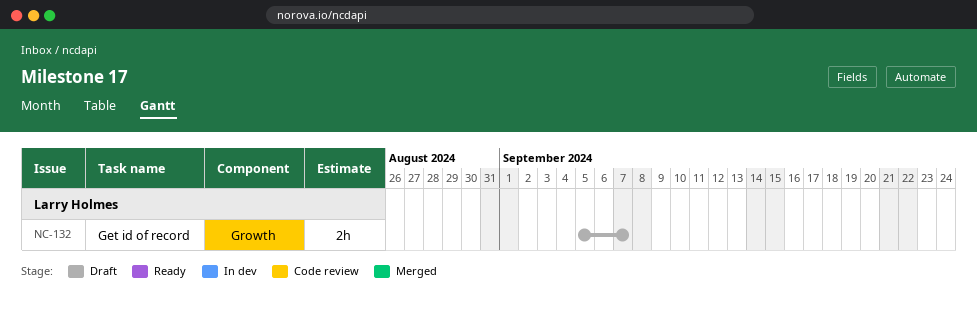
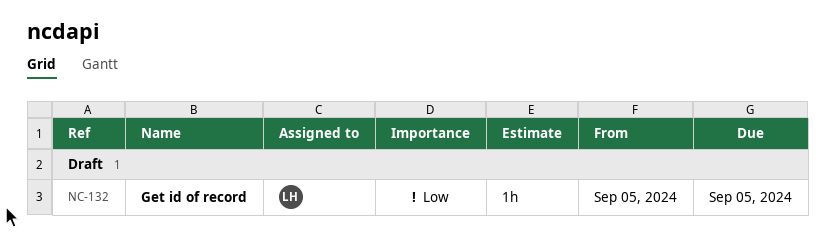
NC-132, estimate: 2h -> 1h
NC-132, due: Sep 7 -> Sep 5

